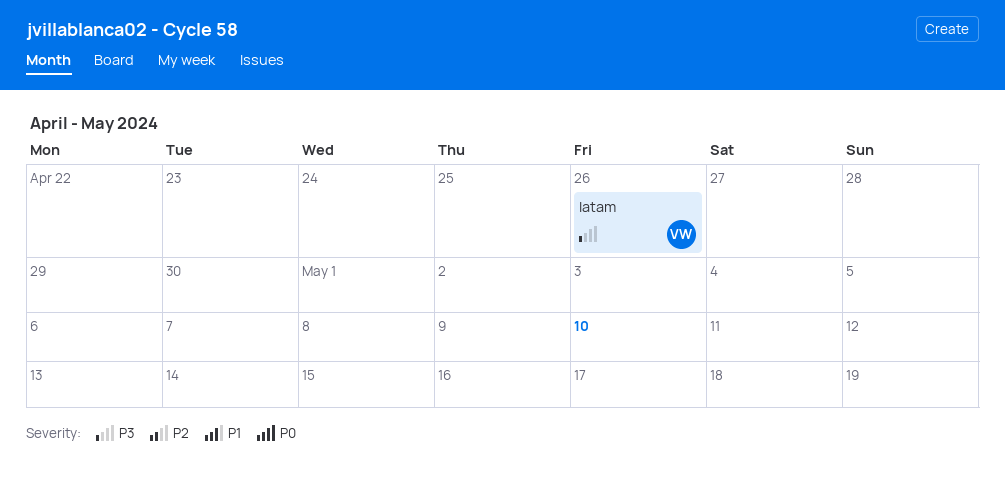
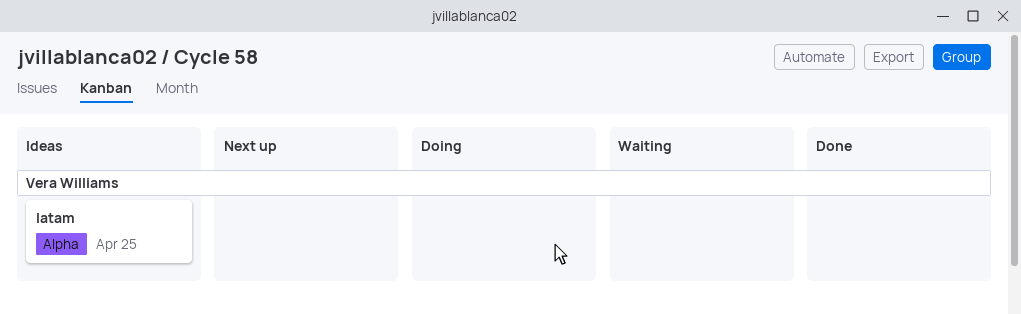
latam, due: Apr 26 -> Apr 25

